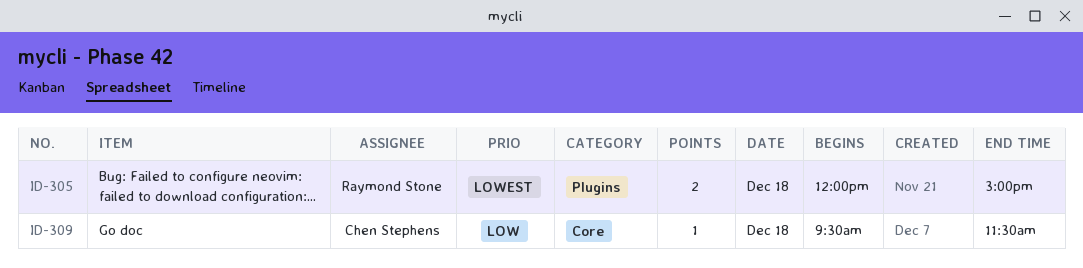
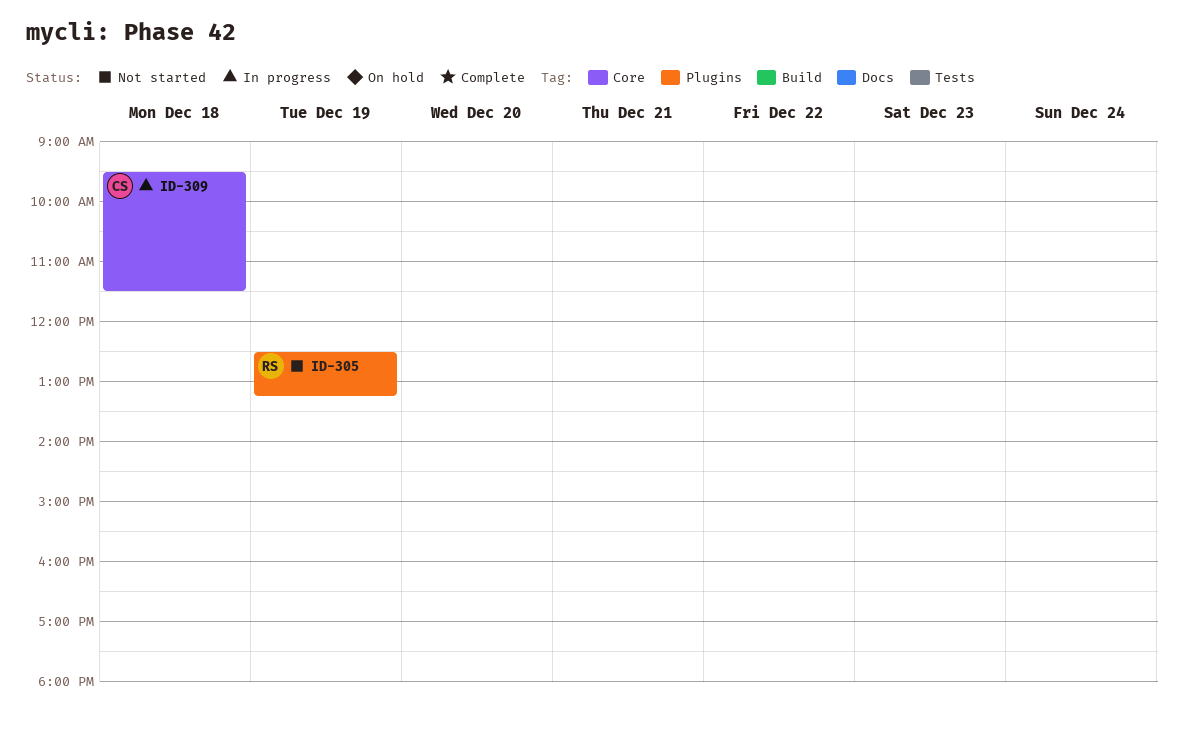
ID-305, day: Dec 18 -> Dec 19
ID-305, begins: 12:00 -> 12:30
ID-305, ends: 15:00 -> 13:15

